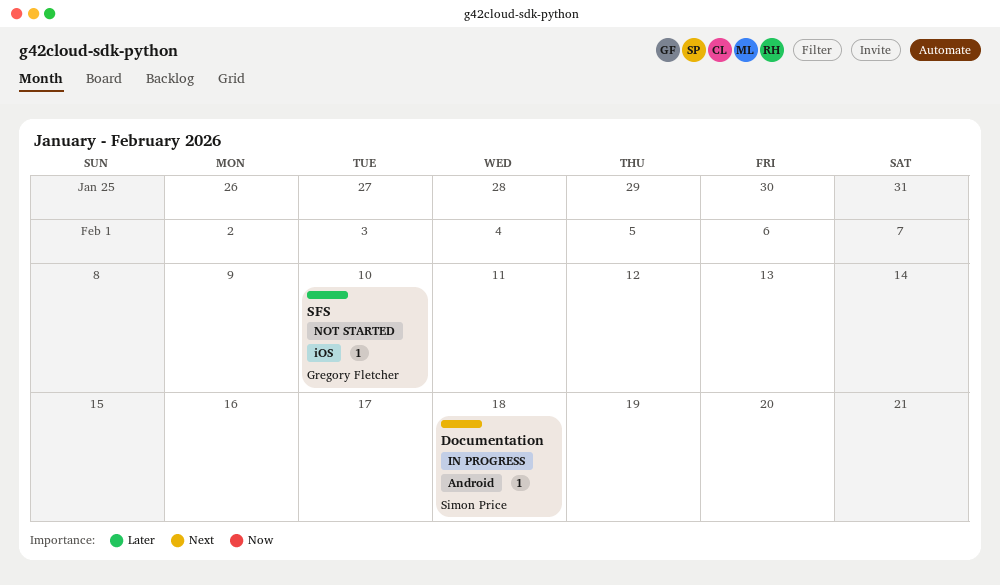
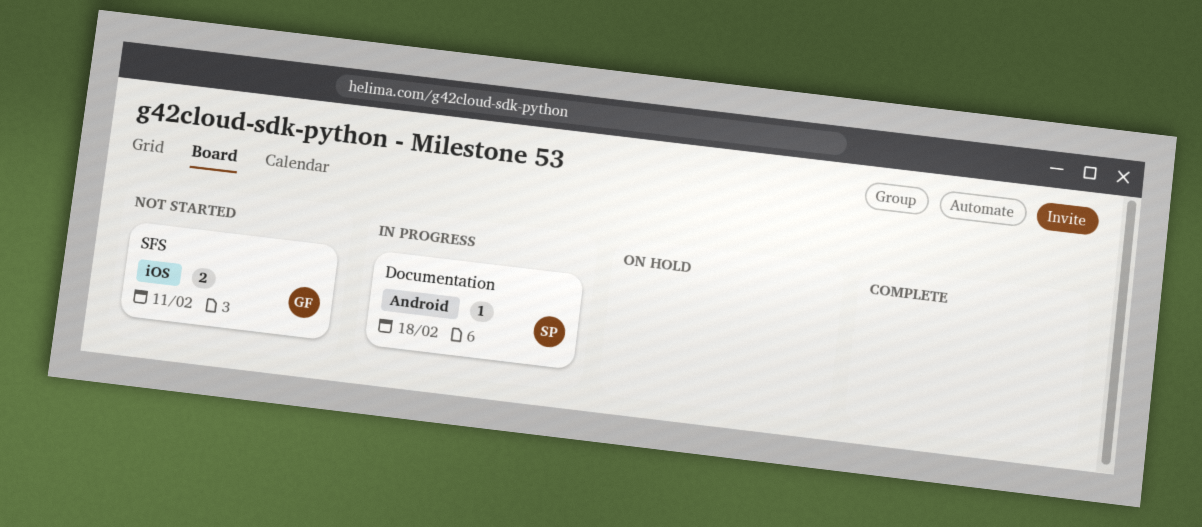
SFS, estimate: 1 -> 2
SFS, due: Feb 10 -> Feb 11

